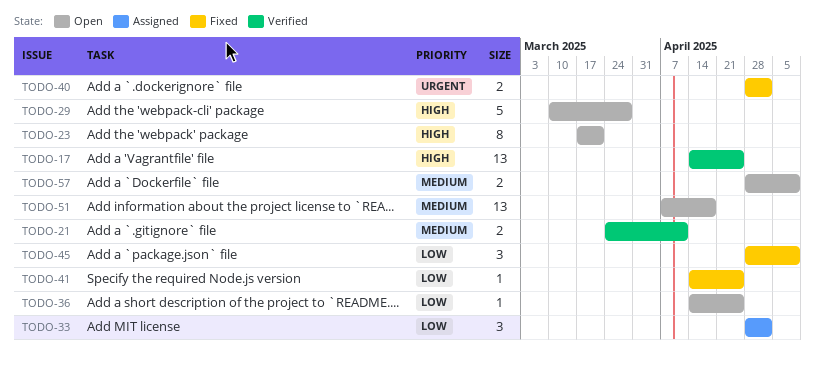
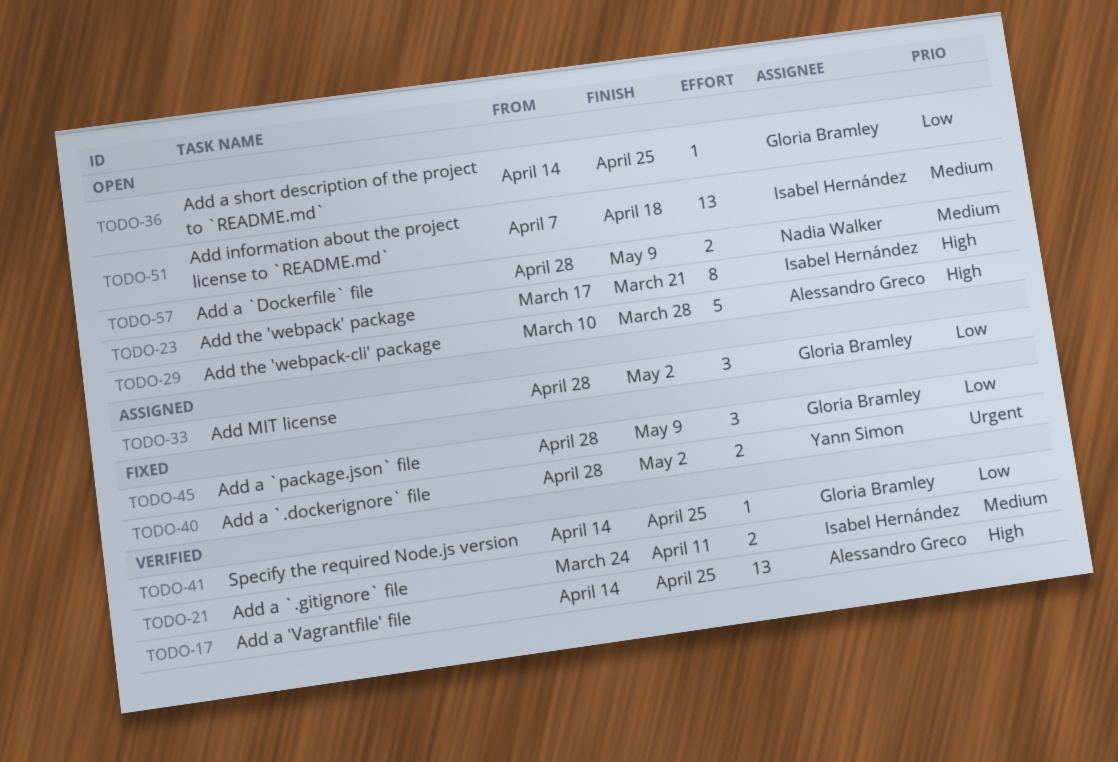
TODO-41, status: Fixed -> Verified

